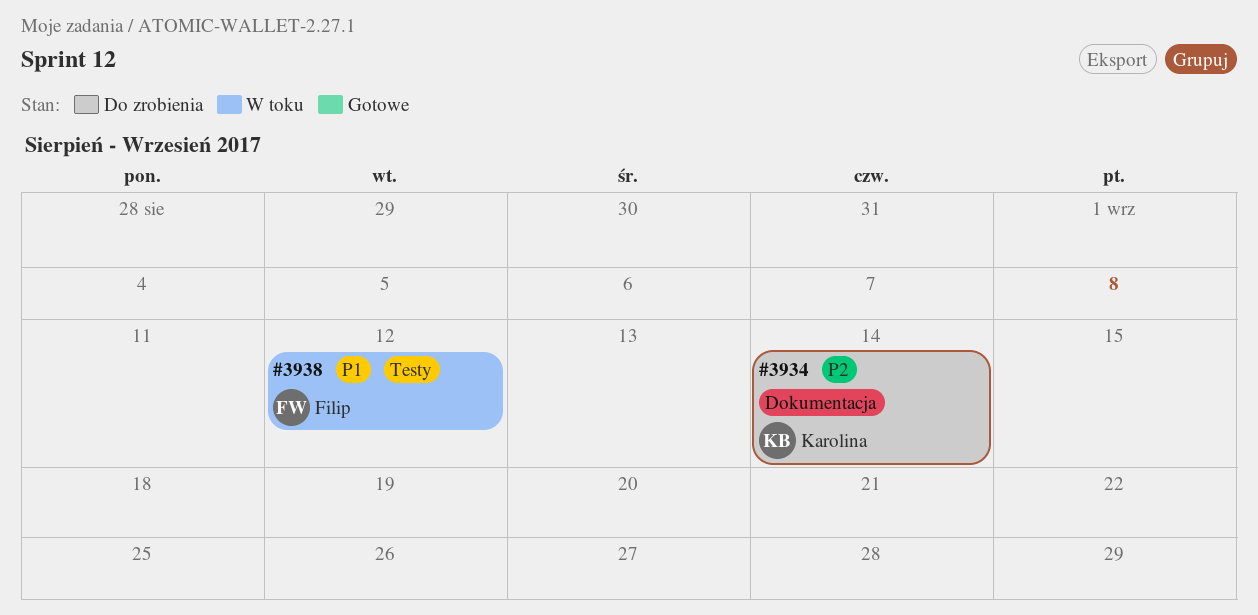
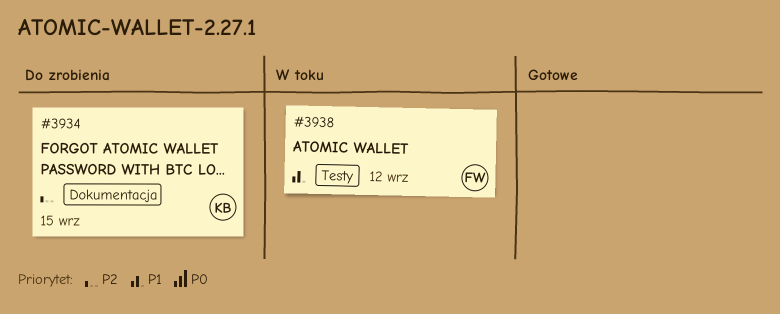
#3934, due: Sep 14 -> Sep 15

